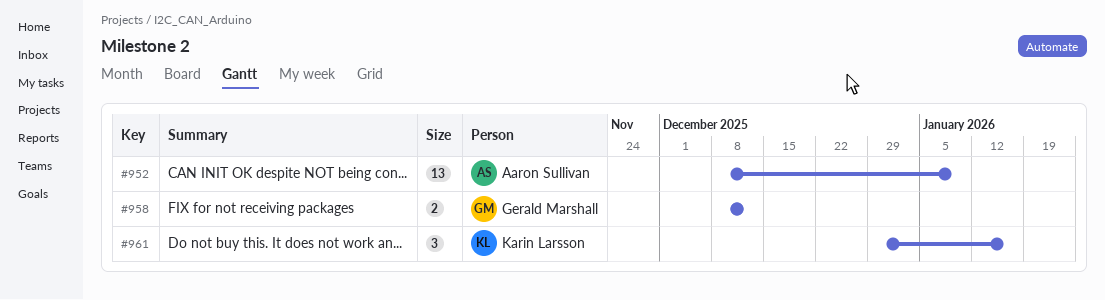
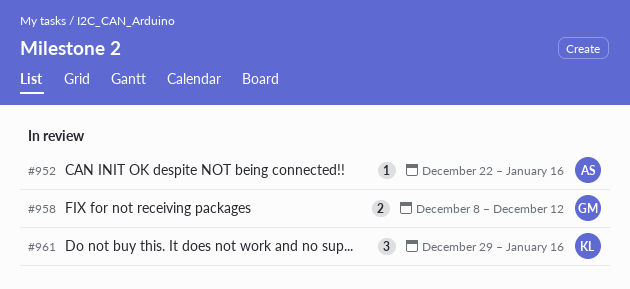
#952, estimate: 13 -> 1
#952, start: Dec 8 -> Dec 22
#952, due: Jan 9 -> Jan 16

